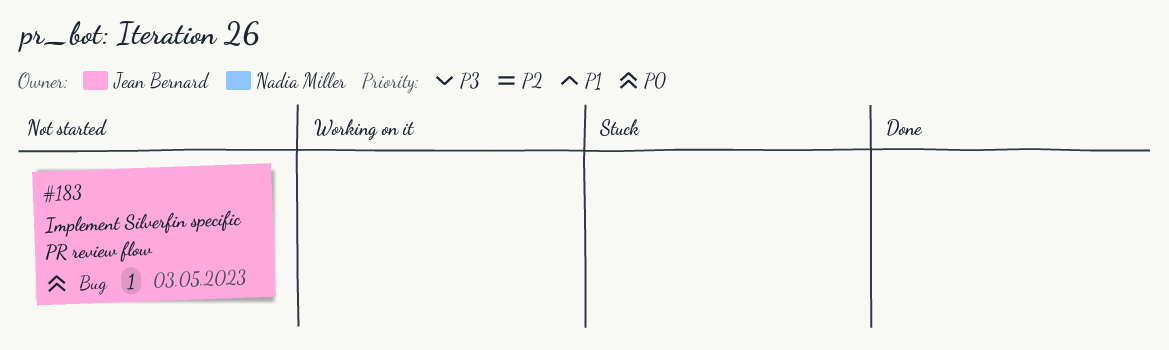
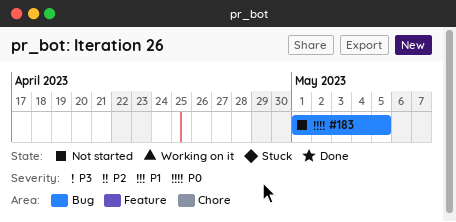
#183, due: May 3 -> May 5

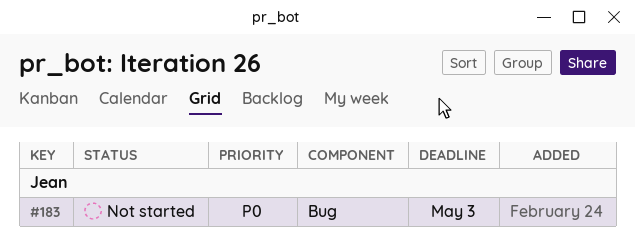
#183, due: May 5 -> May 3

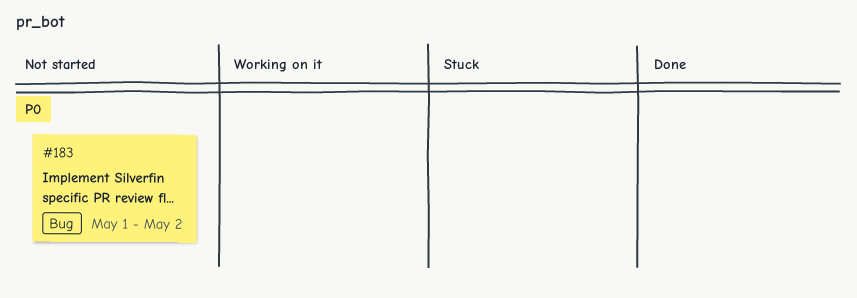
#183, due: May 3 -> May 2

